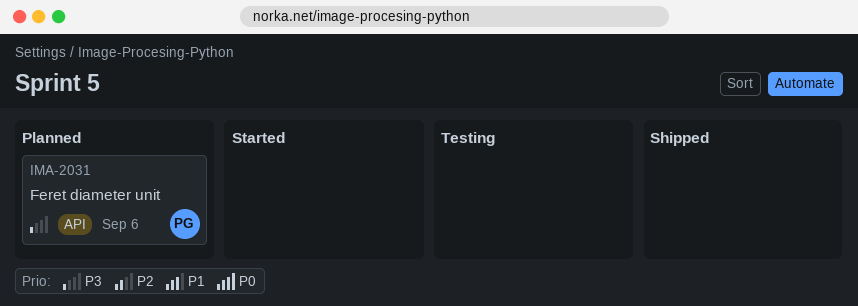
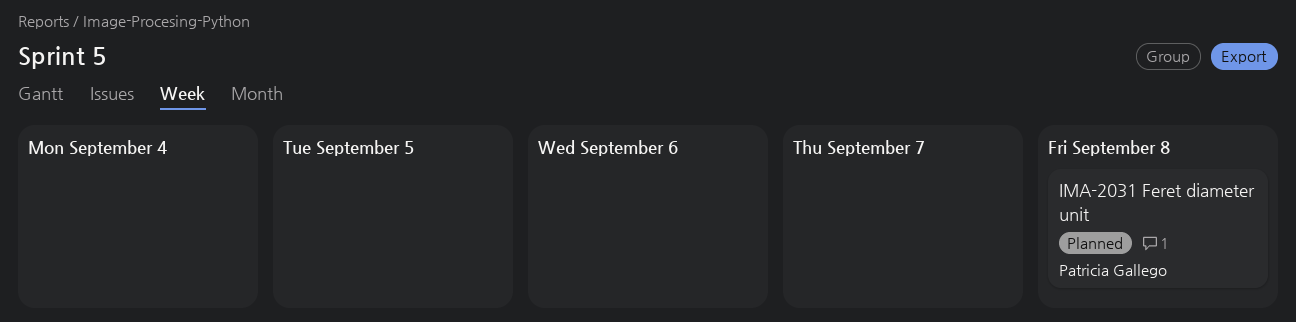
IMA-2031, due: Sep 6 -> Sep 8

